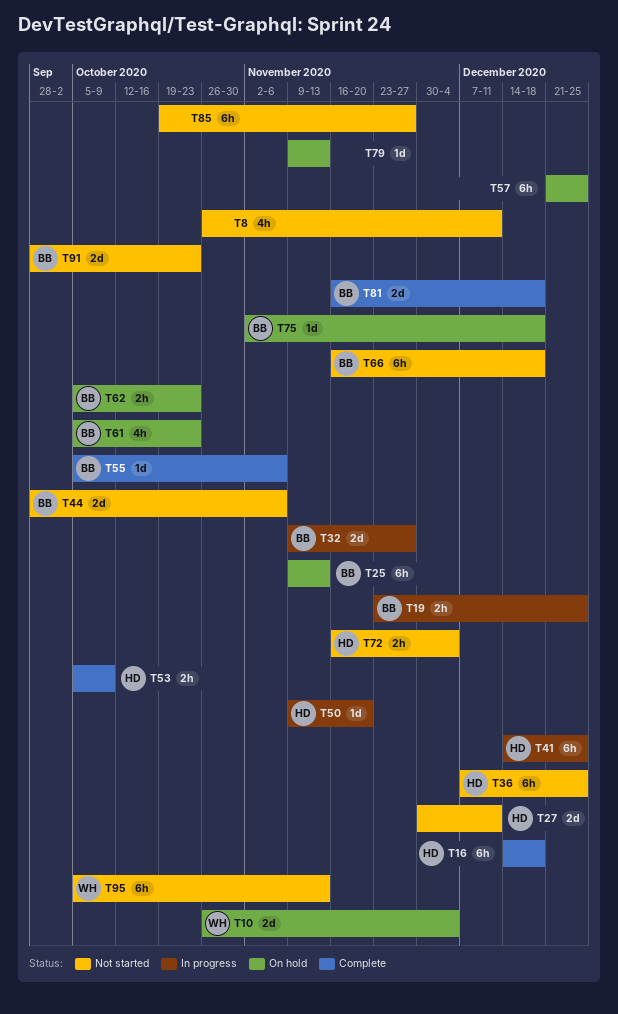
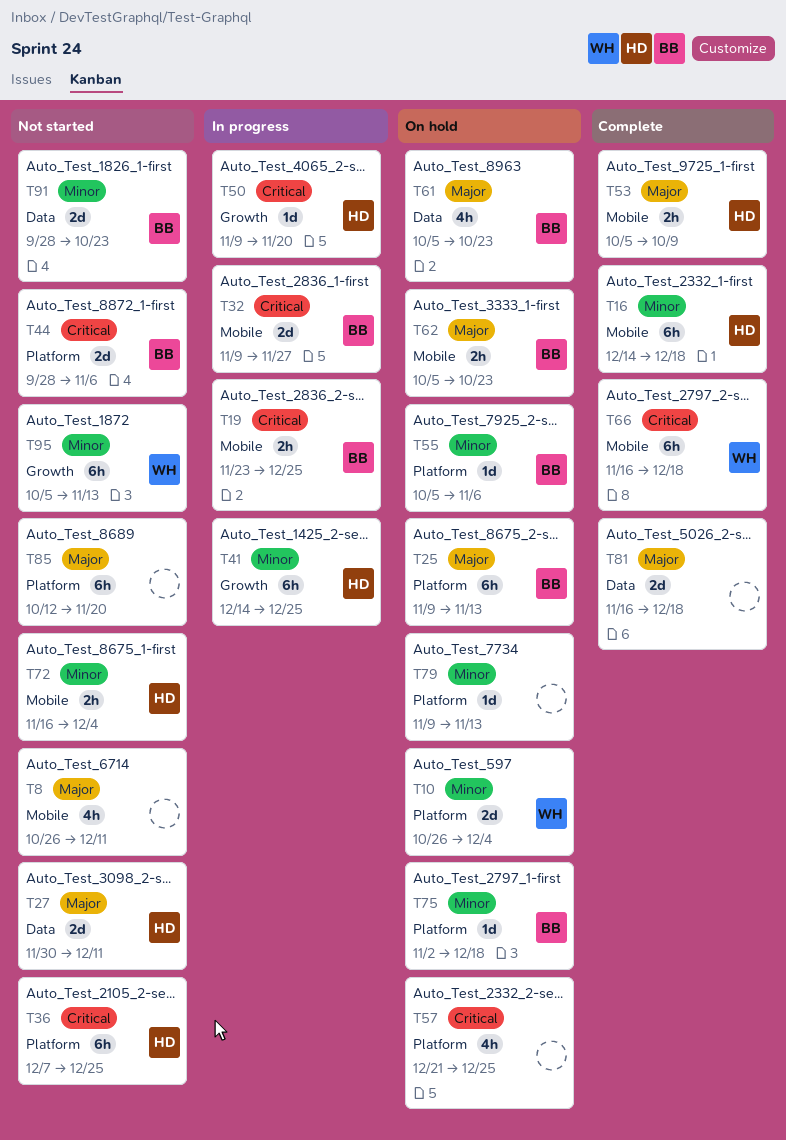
T55, status: Complete -> On hold
T57, estimate: 6h -> 4h
T66, status: Not started -> Complete
T66, owner: BB -> WH
T81, owner: BB -> none
T85, start: Oct 19 -> Oct 12
T85, due: Nov 27 -> Nov 20

